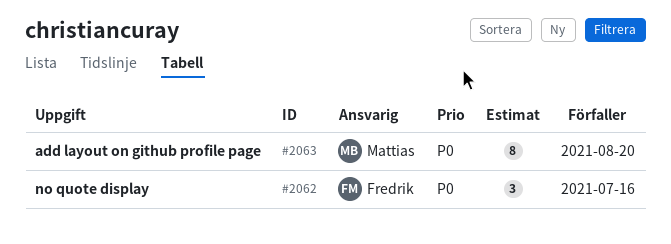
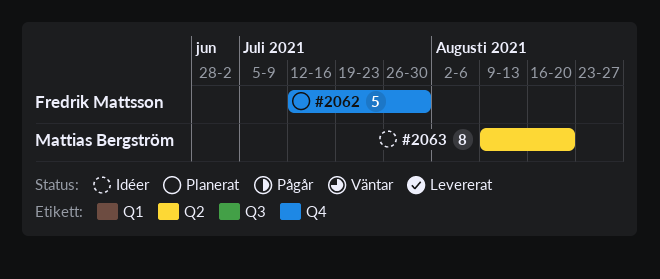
#2062, estimate: 3 -> 5
#2062, due: Jul 16 -> Jul 30

